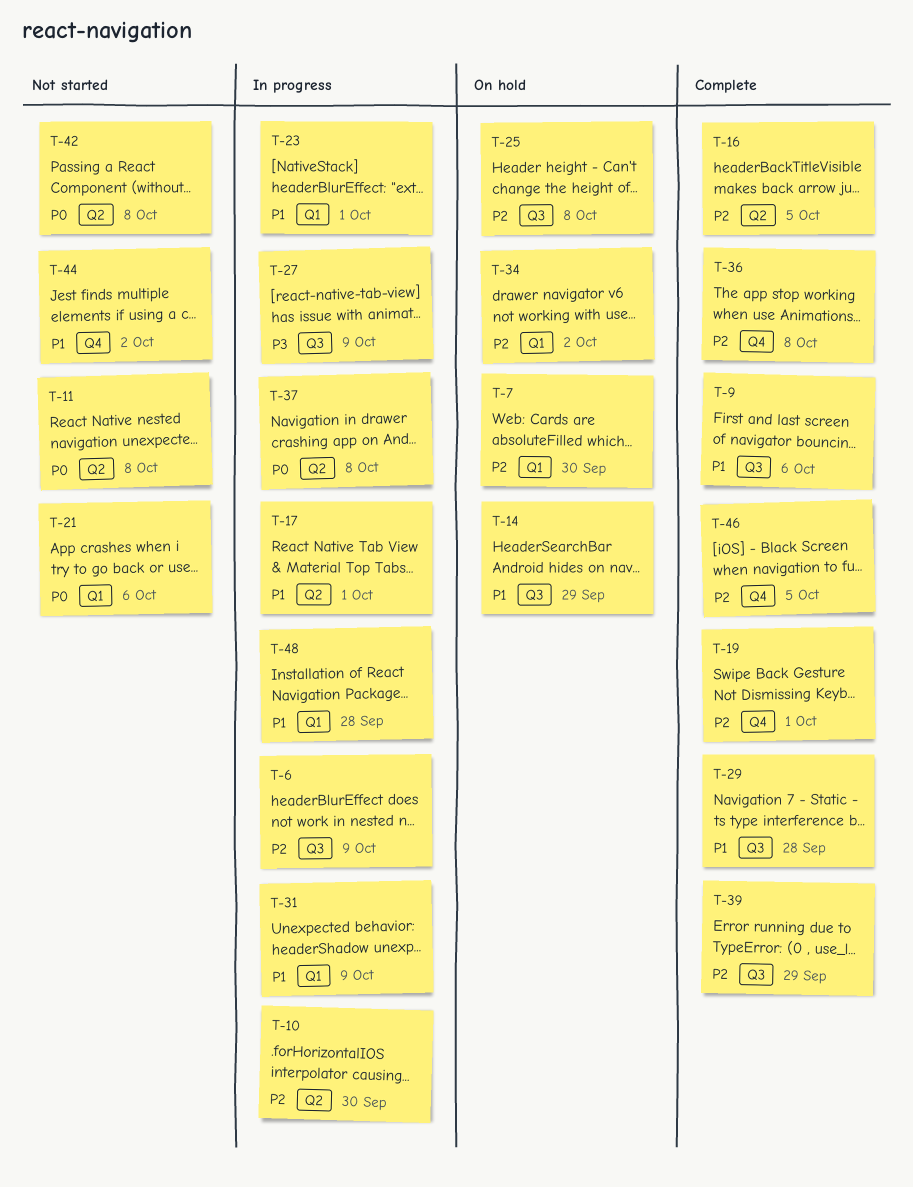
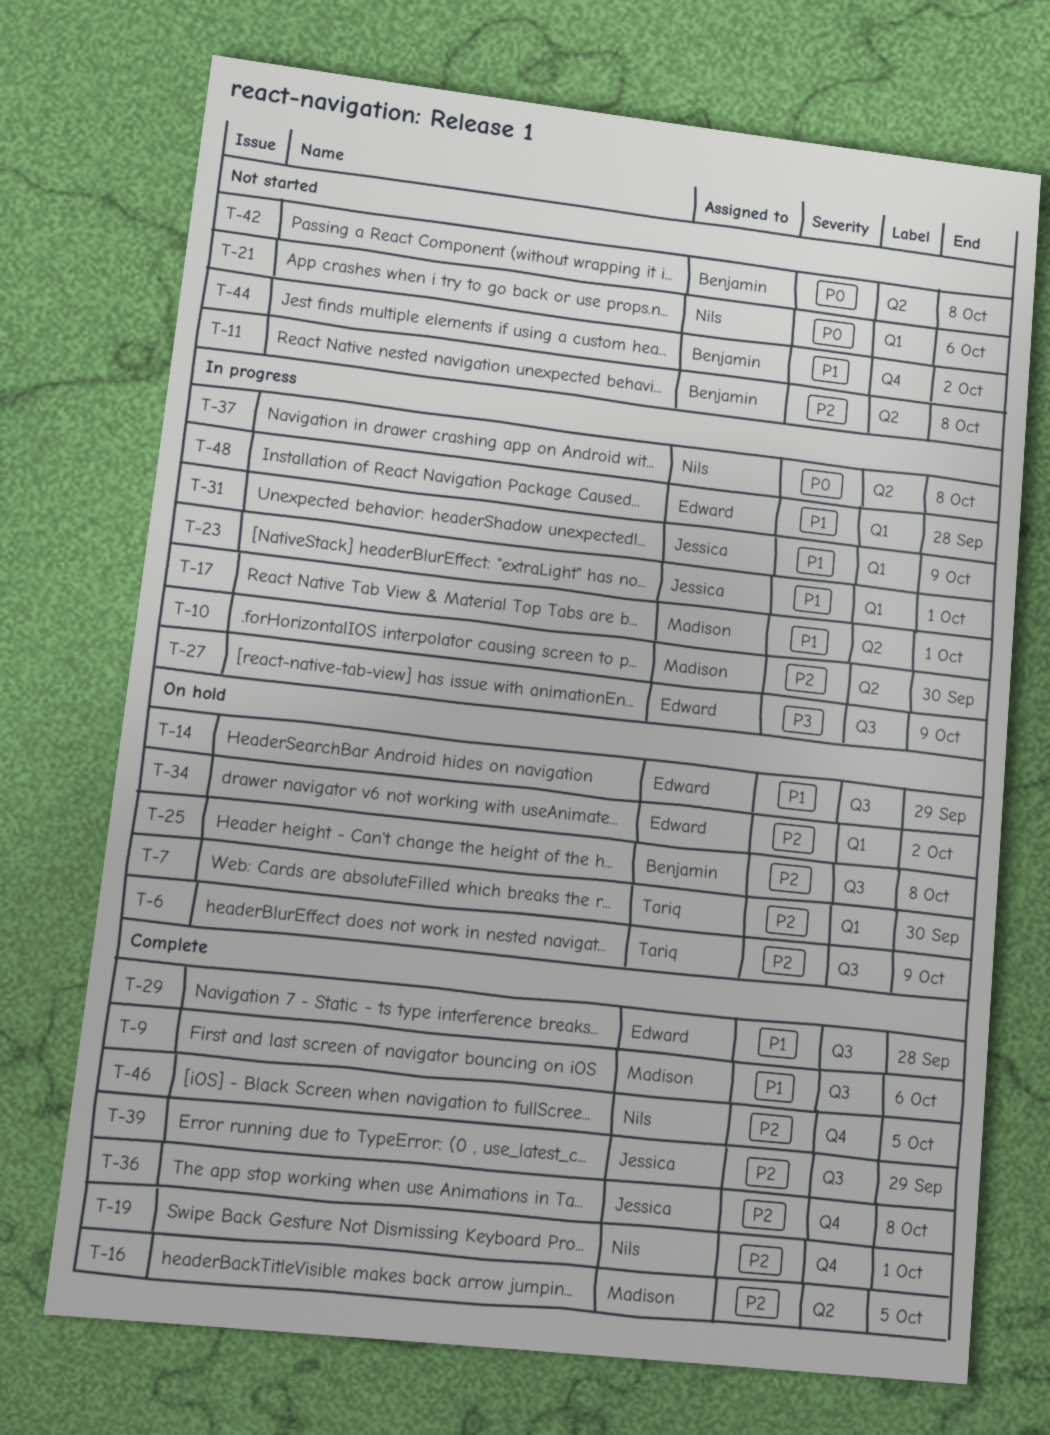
T-6, status: In progress -> On hold
T-11, priority: P0 -> P2

